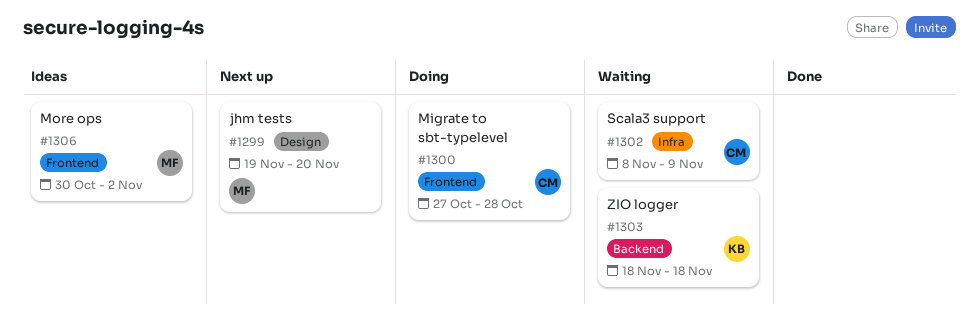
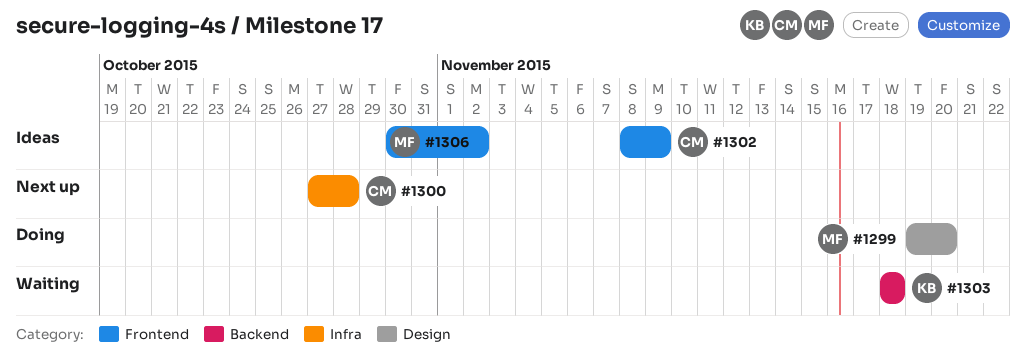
#1299, status: Next up -> Doing
#1300, status: Doing -> Next up
#1300, label: Frontend -> Infra
#1302, status: Waiting -> Ideas
#1302, label: Infra -> Frontend

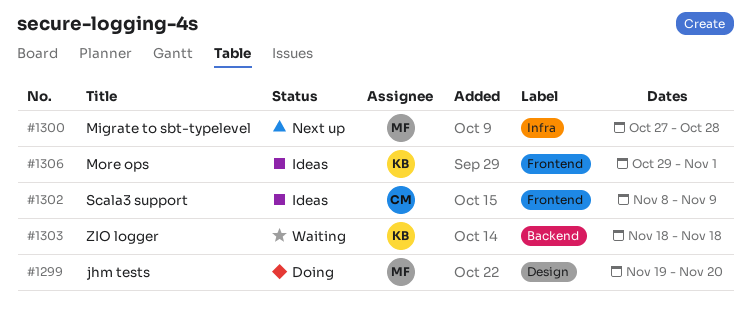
#1300, owner: CM -> MF
#1306, owner: MF -> KB
#1306, start: Oct 30 -> Oct 29
#1306, due: Nov 2 -> Nov 1

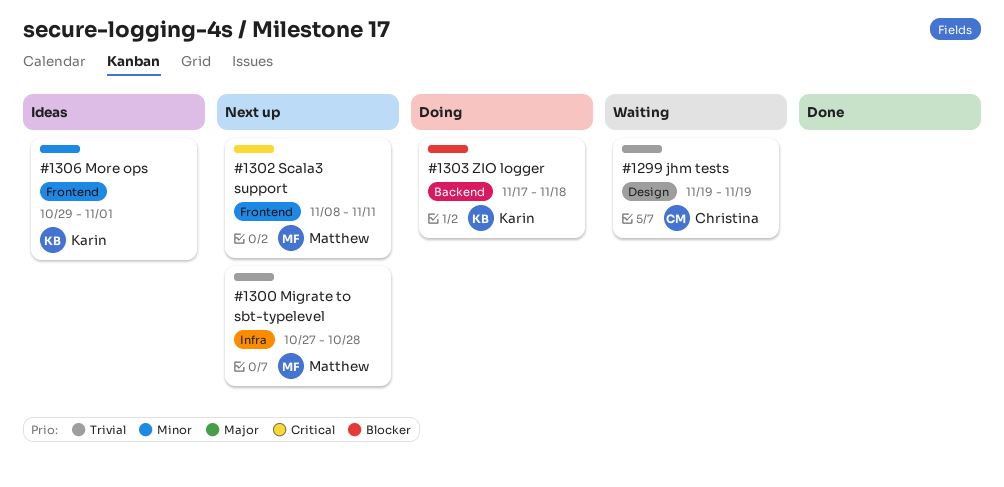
#1299, status: Doing -> Waiting
#1299, owner: Matthew -> Christina
#1299, due: Nov 20 -> Nov 19
#1302, status: Ideas -> Next up
#1302, owner: Christina -> Matthew
#1302, due: Nov 9 -> Nov 11
#1303, status: Waiting -> Doing
#1303, start: Nov 18 -> Nov 17

